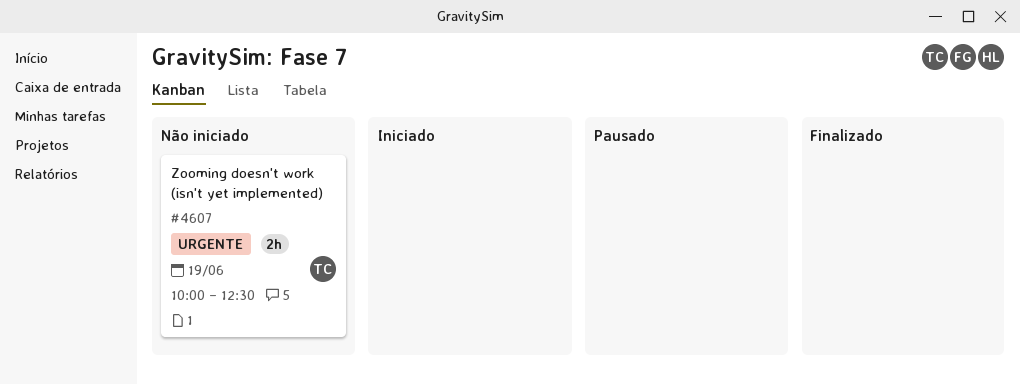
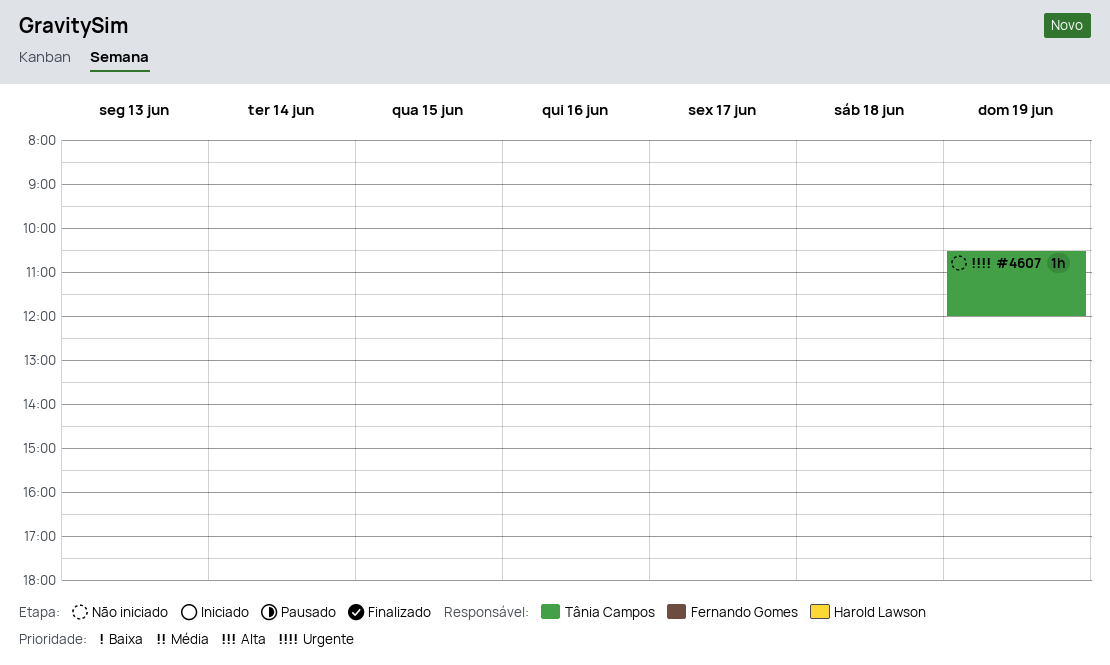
#4607, estimate: 2h -> 1h
#4607, begins: 10:00 -> 10:30
#4607, ends: 12:30 -> 12:00

